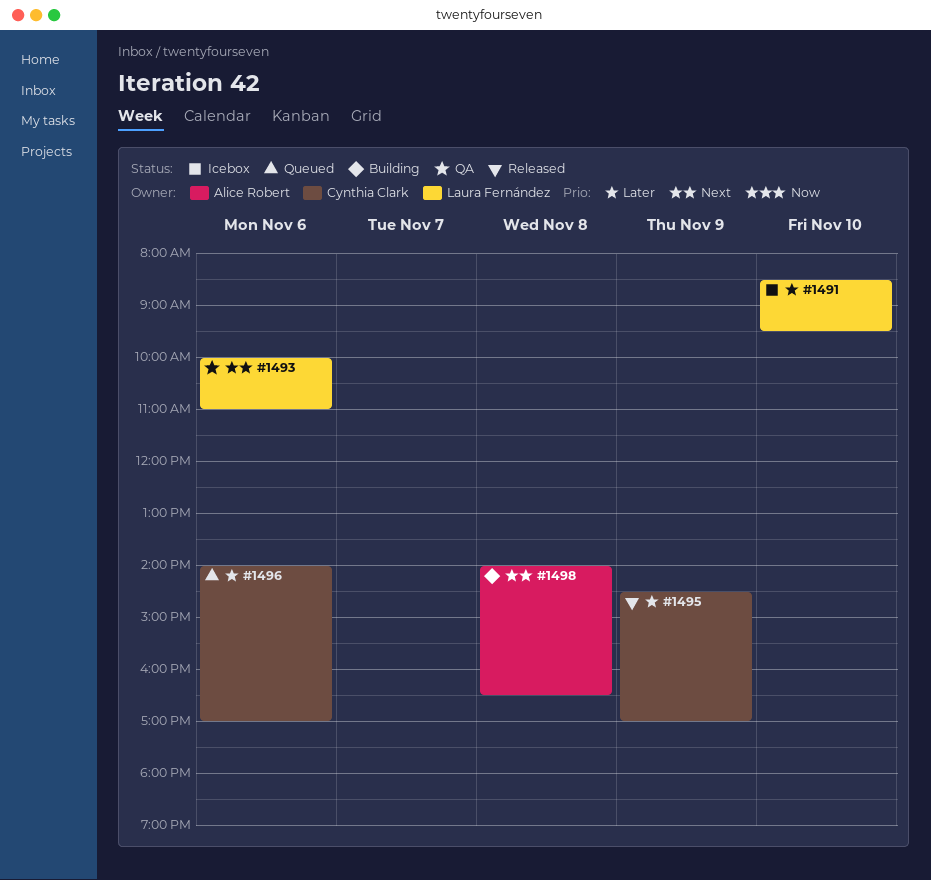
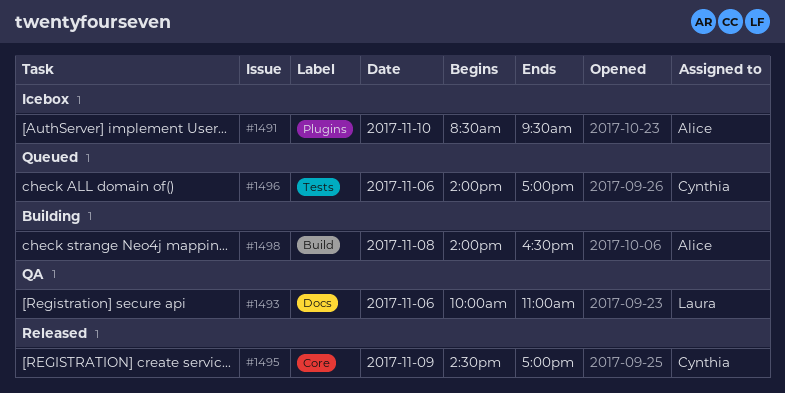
#1491, owner: Laura Fernández -> Alice Robert

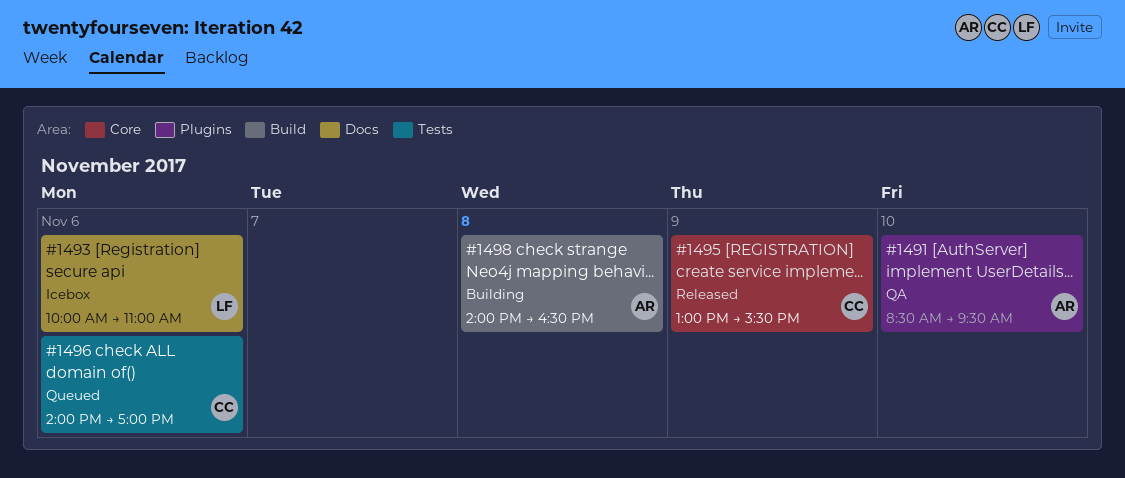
#1491, status: Icebox -> QA
#1493, status: QA -> Icebox
#1495, begins: 14:30 -> 13:00
#1495, ends: 17:00 -> 15:30

